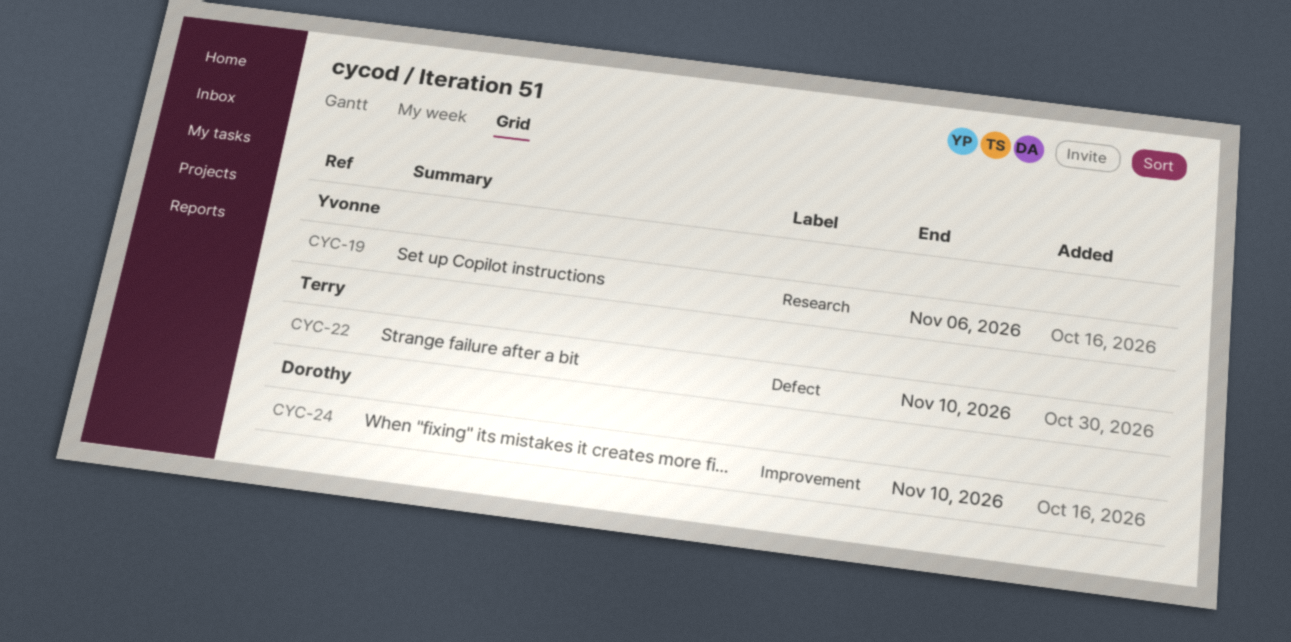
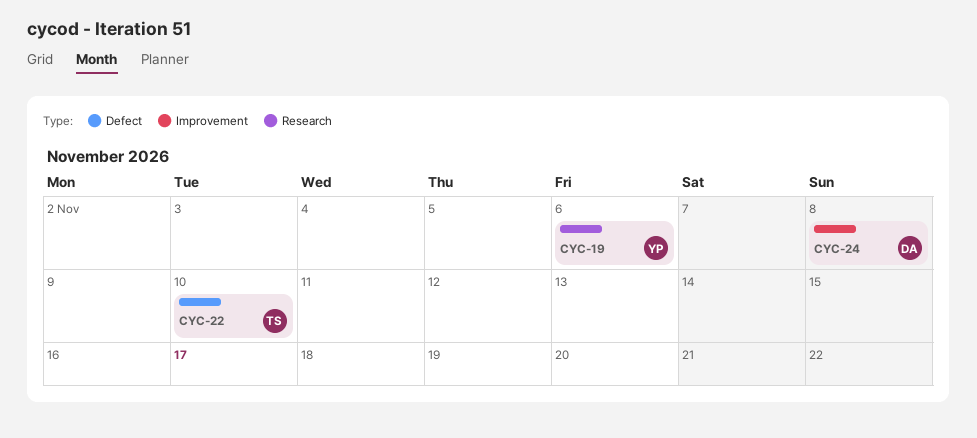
CYC-24, due: Nov 10 -> Nov 8

